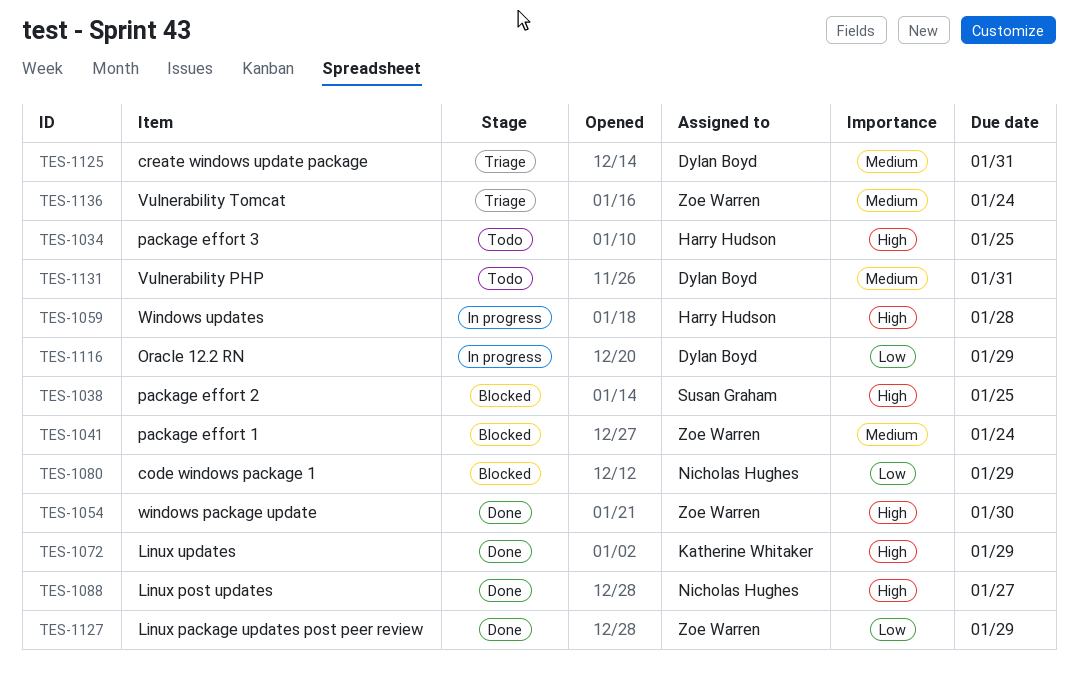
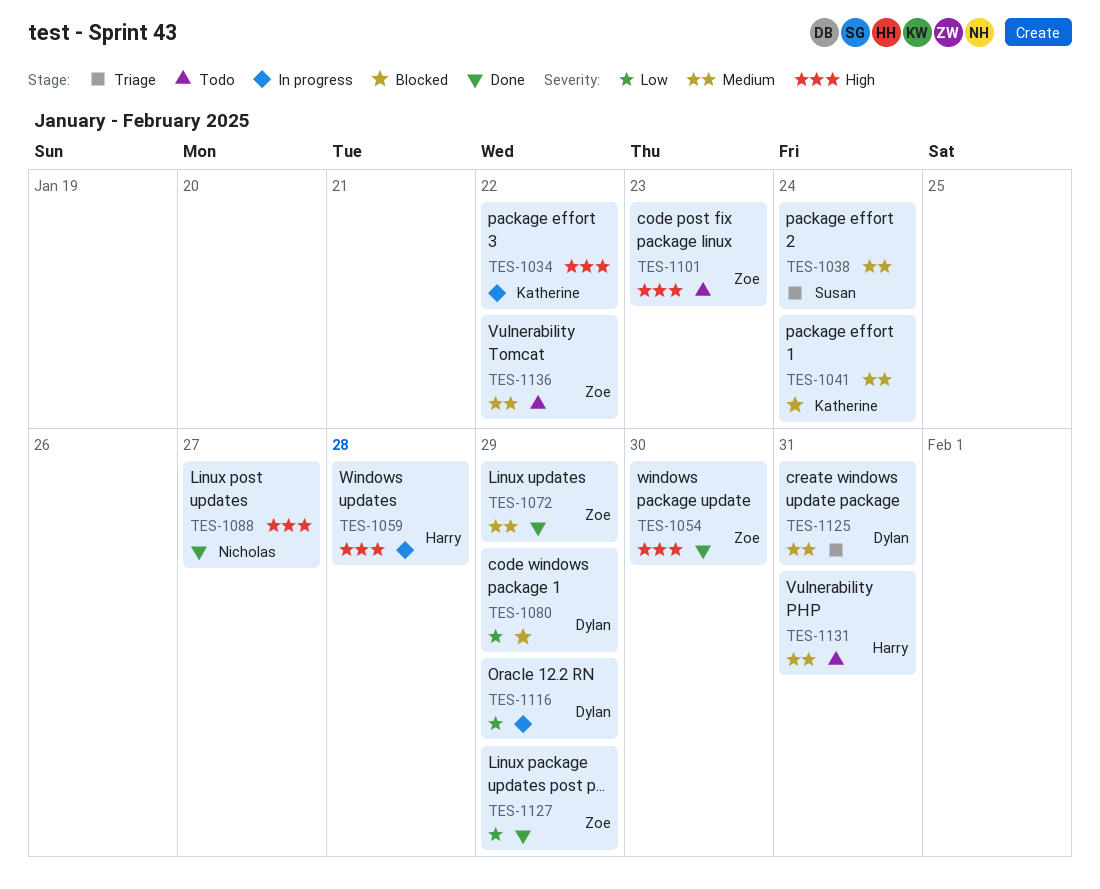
TES-1034, status: Todo -> In progress
TES-1034, owner: Harry Hudson -> Katherine Whitaker
TES-1034, due: Jan 25 -> Jan 22
TES-1038, status: Blocked -> Triage
TES-1038, priority: High -> Medium
TES-1038, due: Jan 25 -> Jan 24
TES-1041, owner: Zoe Warren -> Katherine Whitaker
TES-1072, owner: Katherine Whitaker -> Zoe Warren
TES-1072, priority: High -> Medium
TES-1080, owner: Nicholas Hughes -> Dylan Boyd
TES-1101: none -> present
TES-1131, owner: Dylan Boyd -> Harry Hudson
TES-1136, status: Triage -> Todo
TES-1136, due: Jan 24 -> Jan 22

